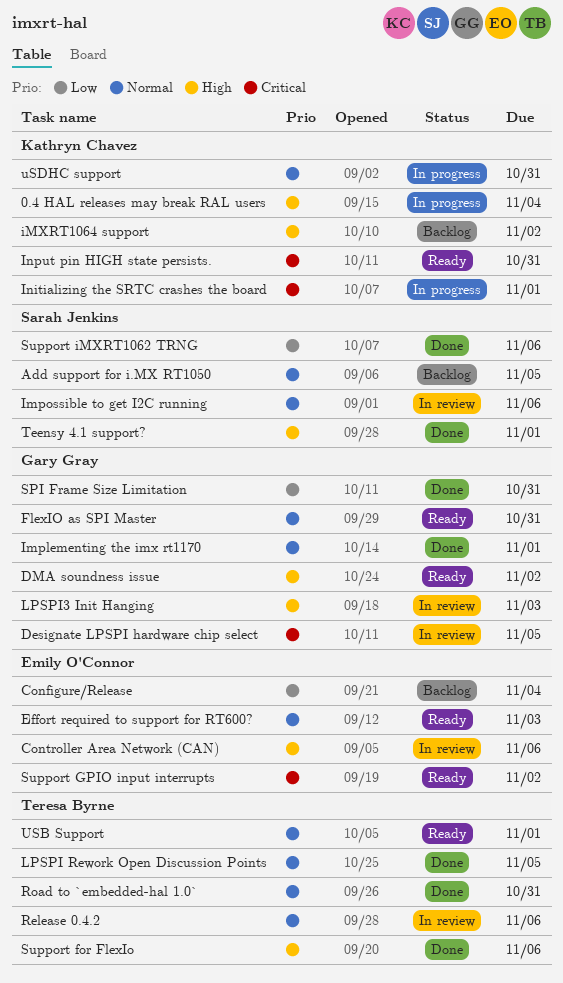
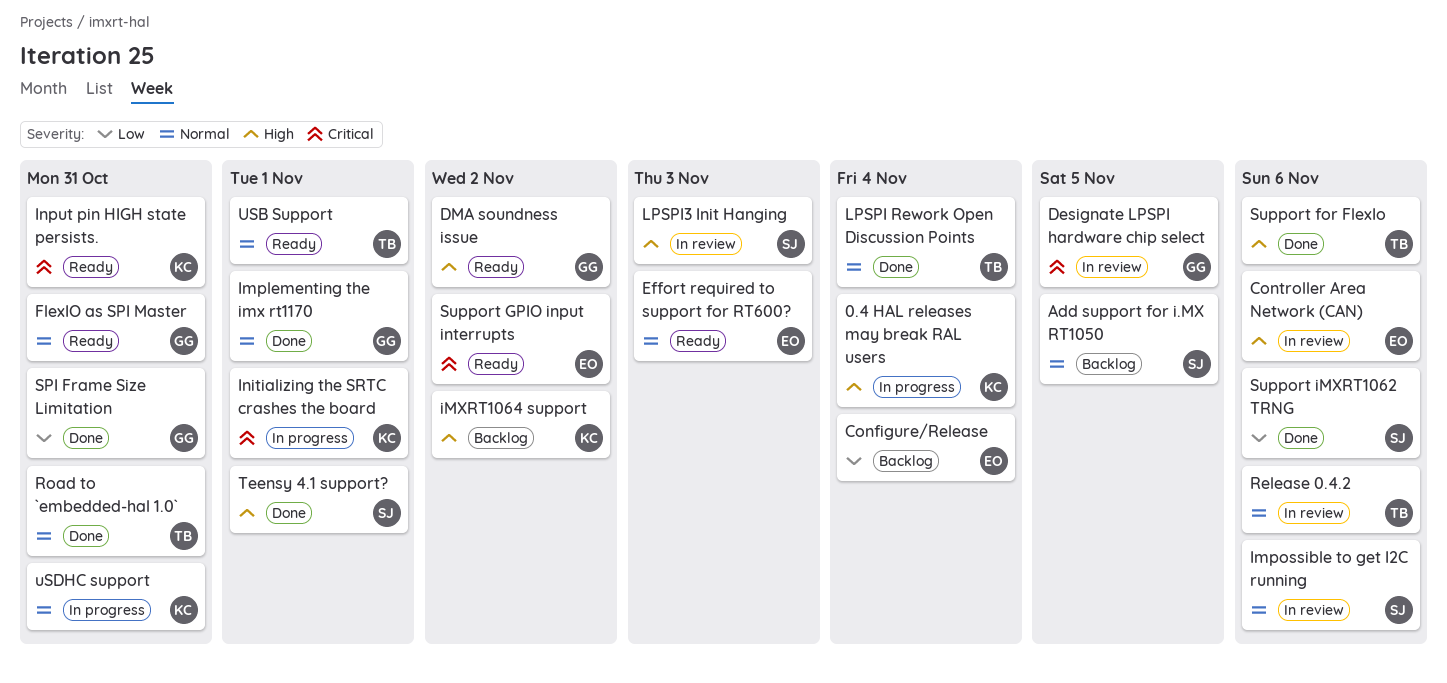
LPSPI Rework Open Discussion Points, due: Nov 5 -> Nov 4
LPSPI3 Init Hanging, owner: Gary Gray -> Sarah Jenkins

